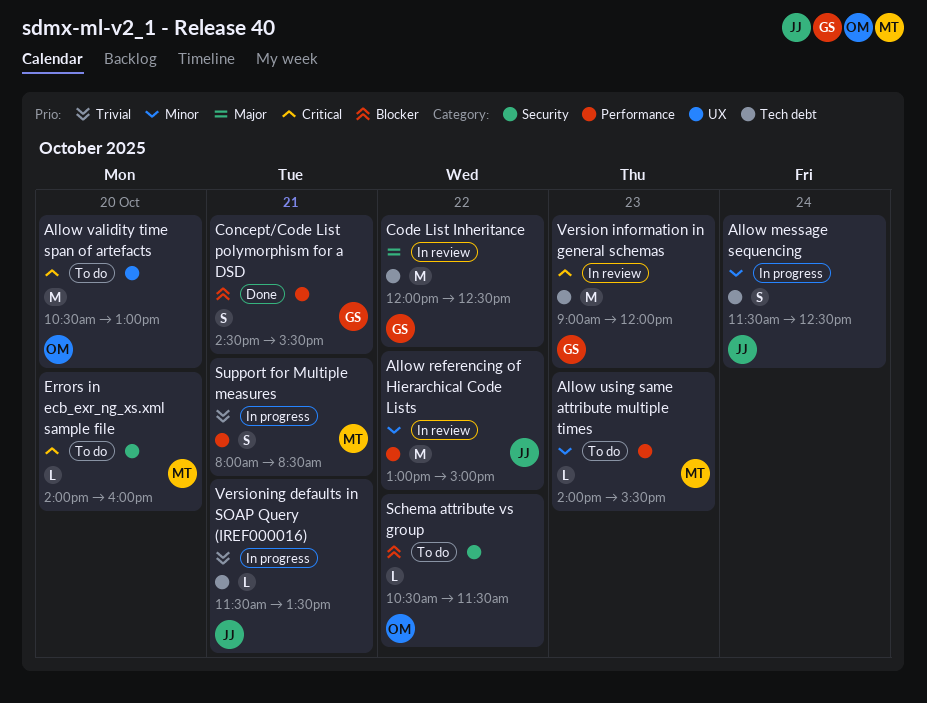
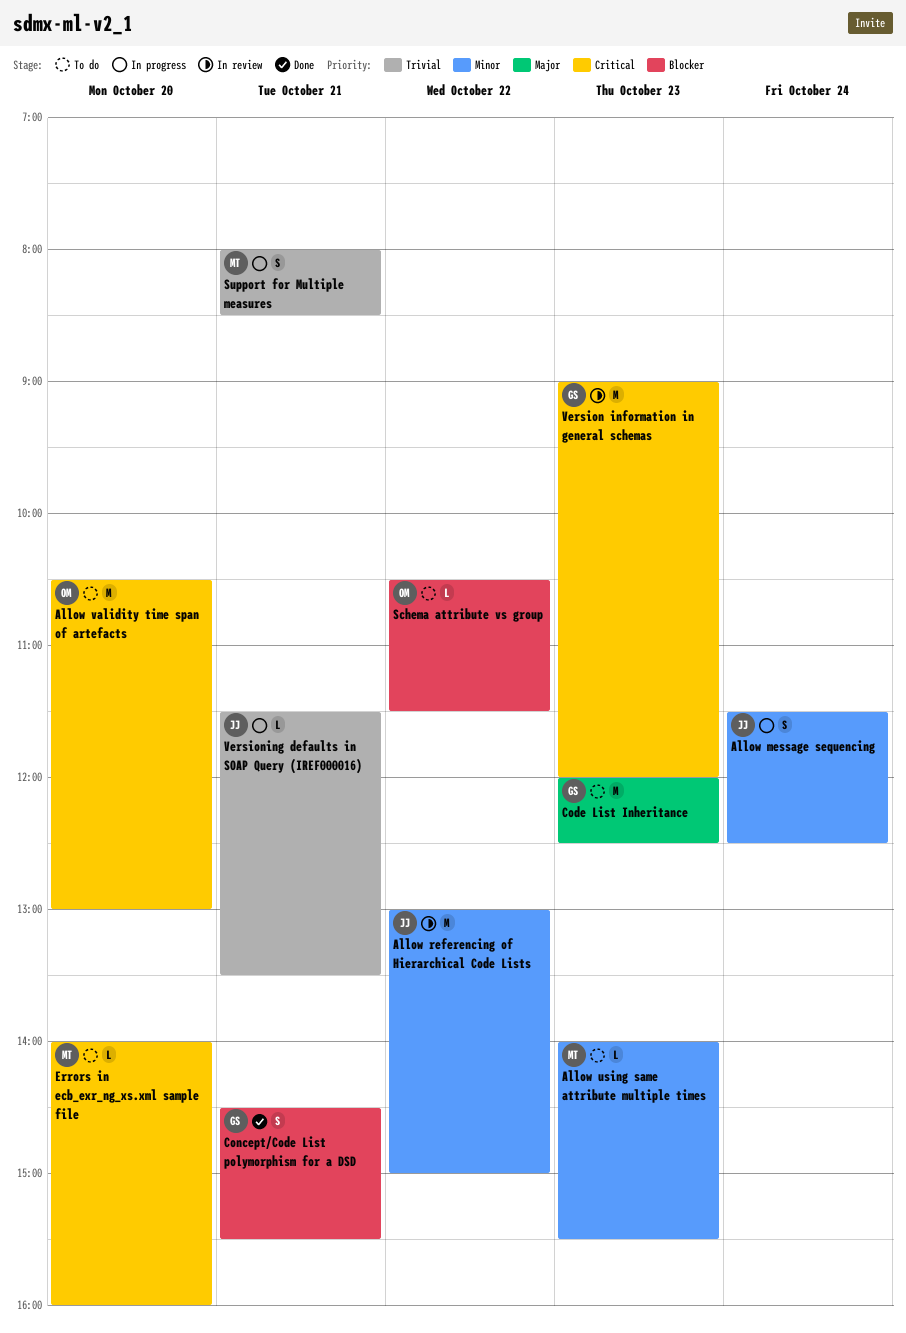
Code List Inheritance, status: In review -> To do
Code List Inheritance, day: Oct 22 -> Oct 23

